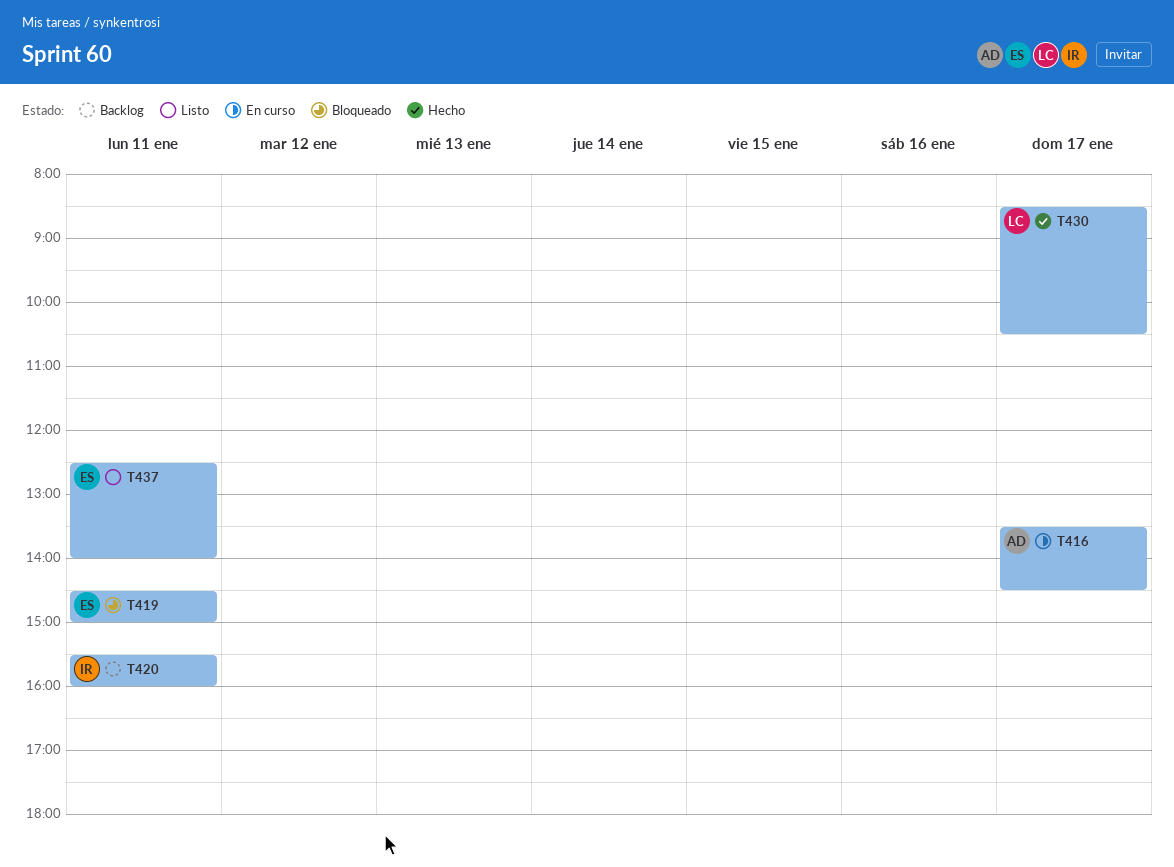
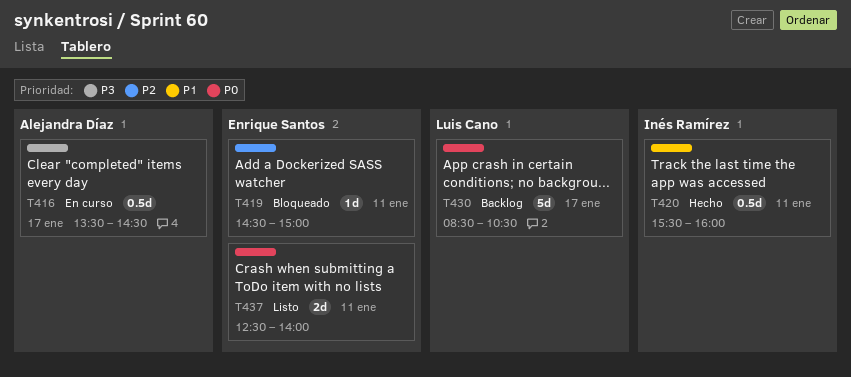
T420, status: Backlog -> Hecho
T430, status: Hecho -> Backlog

